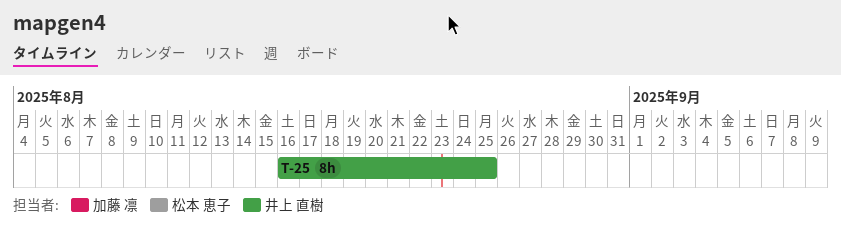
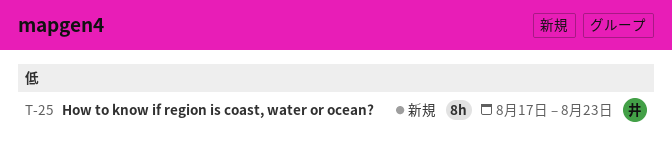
T-25, start: Aug 16 -> Aug 17
T-25, due: Aug 25 -> Aug 23

